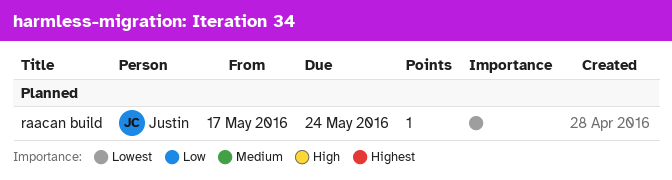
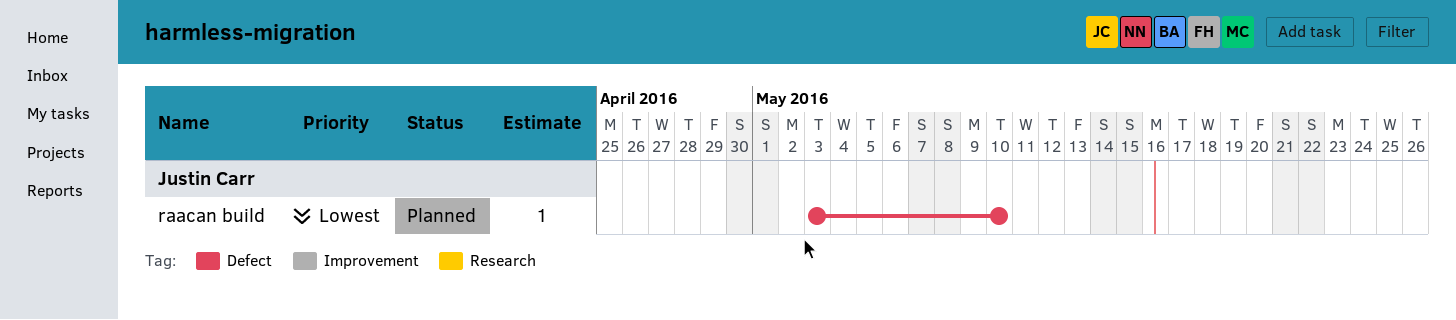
raacan build, start: May 17 -> May 3
raacan build, due: May 24 -> May 10

